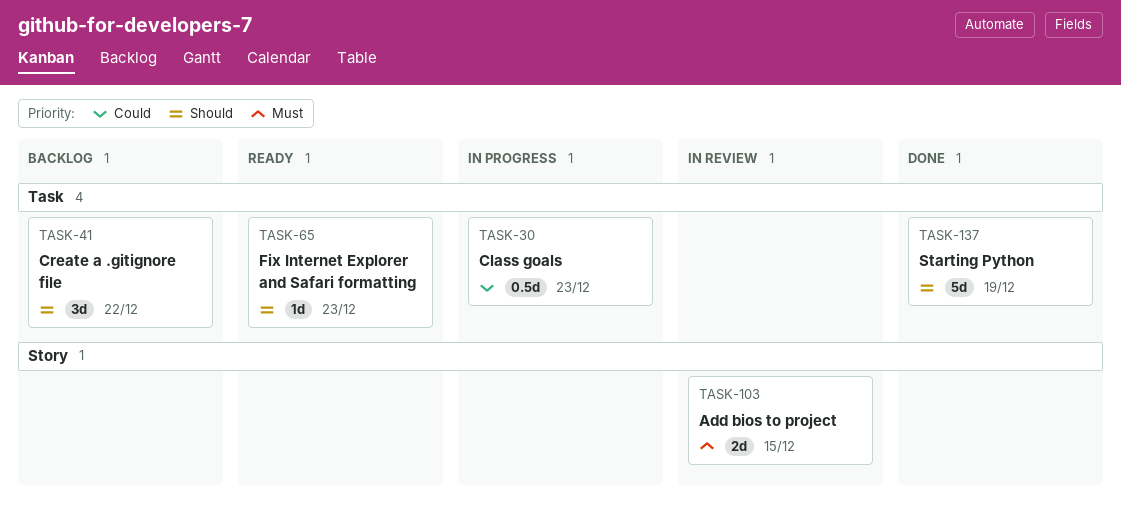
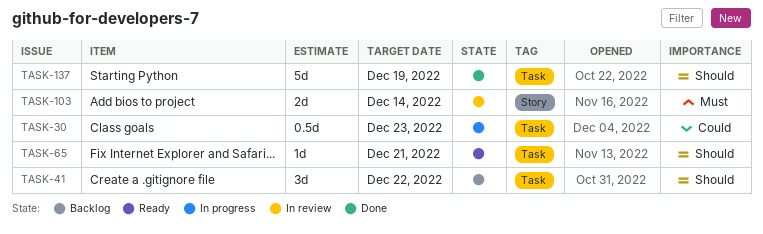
TASK-65, due: Dec 23 -> Dec 21
TASK-103, due: Dec 15 -> Dec 14

